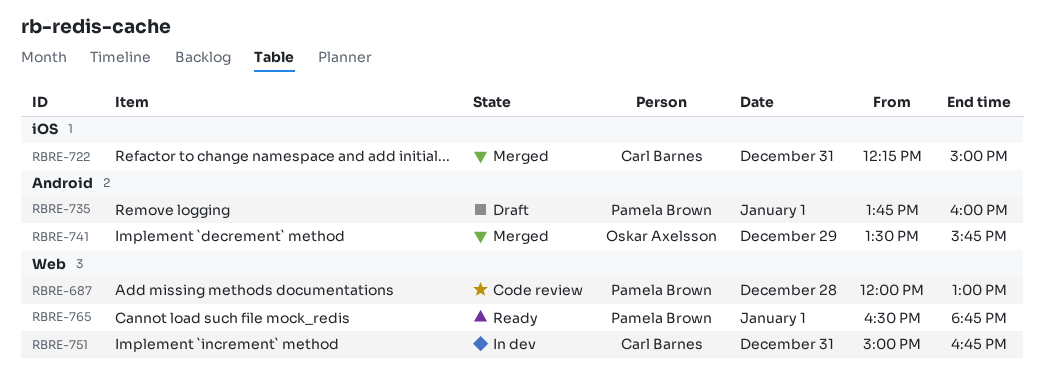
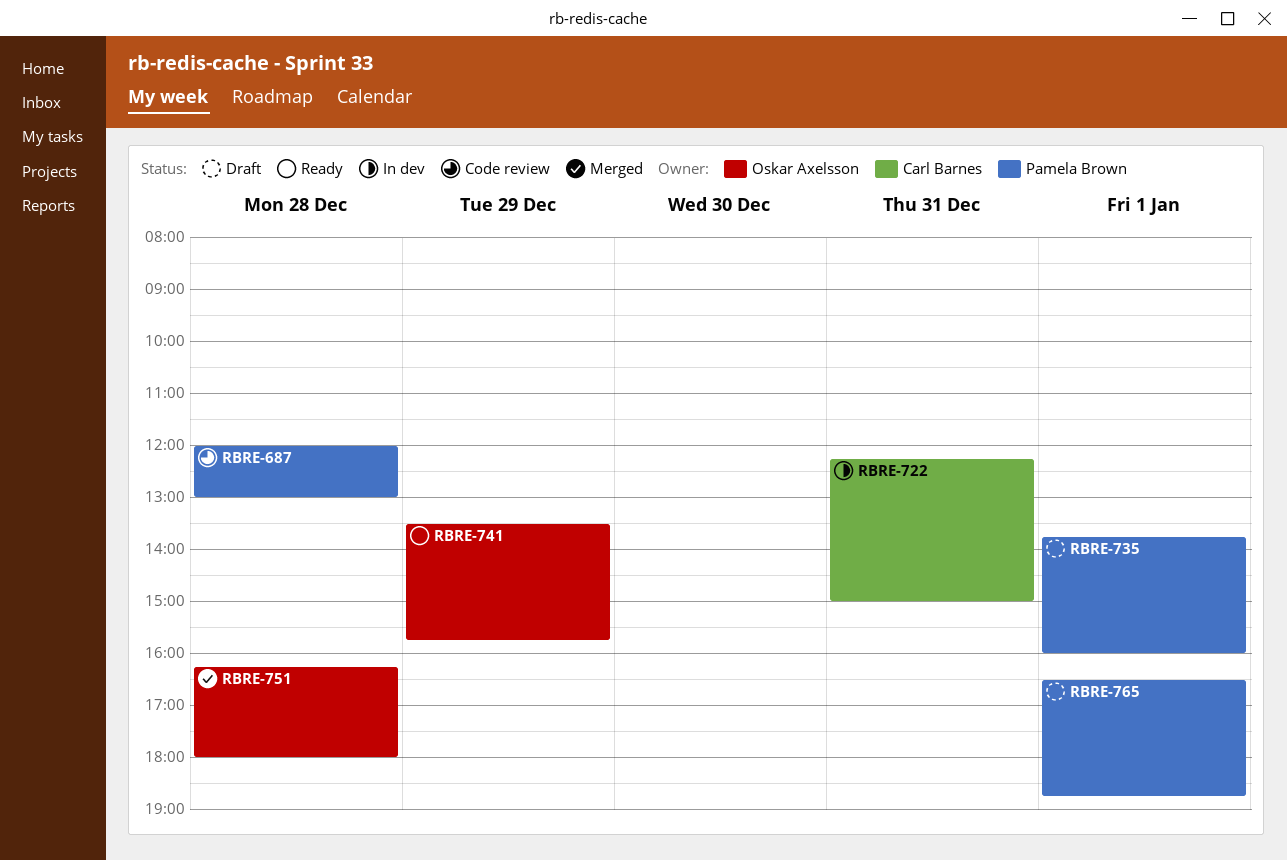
RBRE-722, status: Merged -> In dev
RBRE-741, status: Merged -> Ready
RBRE-751, status: In dev -> Merged
RBRE-751, owner: Carl Barnes -> Oskar Axelsson
RBRE-751, day: Dec 31 -> Dec 28
RBRE-751, begins: 15:00 -> 16:15
RBRE-751, ends: 16:45 -> 18:00
RBRE-765, status: Ready -> Draft

